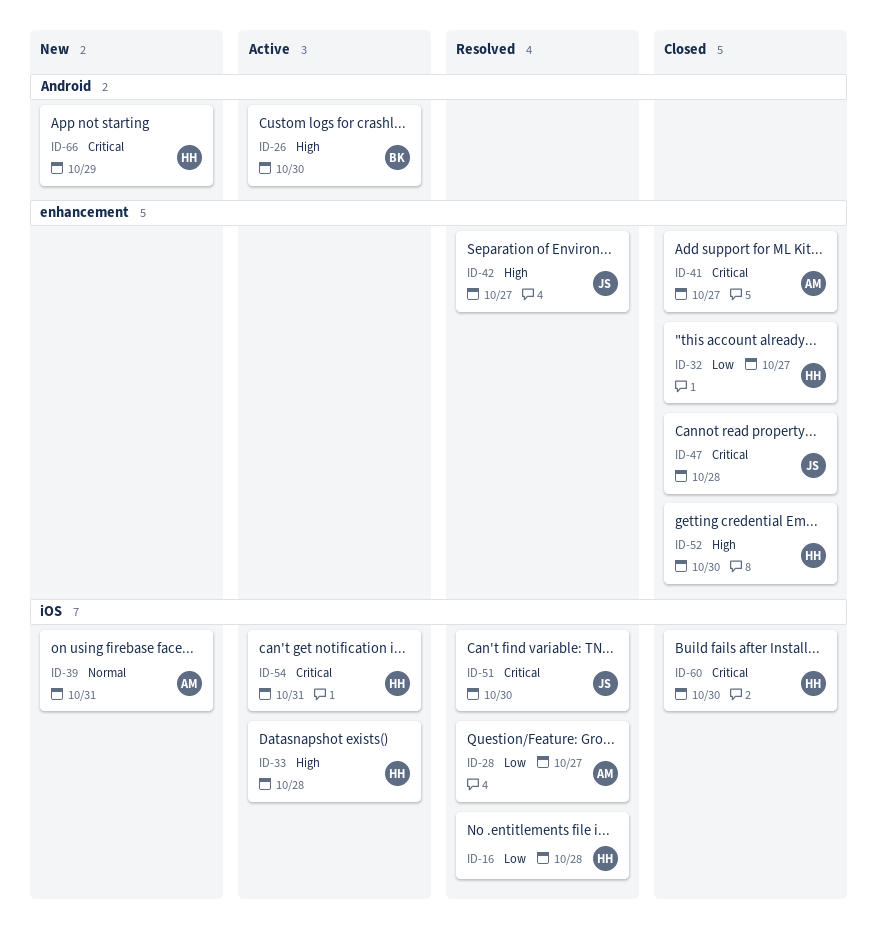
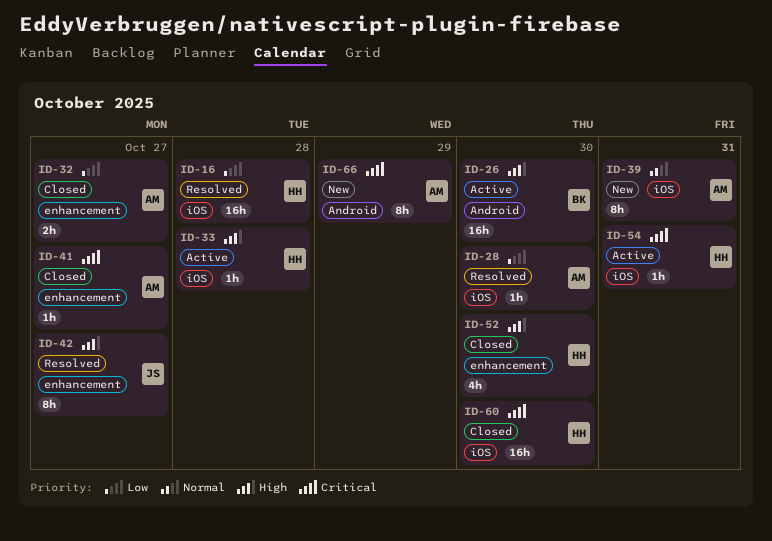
ID-28, due: Oct 27 -> Oct 30
ID-32, owner: HH -> AM
ID-47: present -> none
ID-51: present -> none
ID-66, owner: HH -> AM

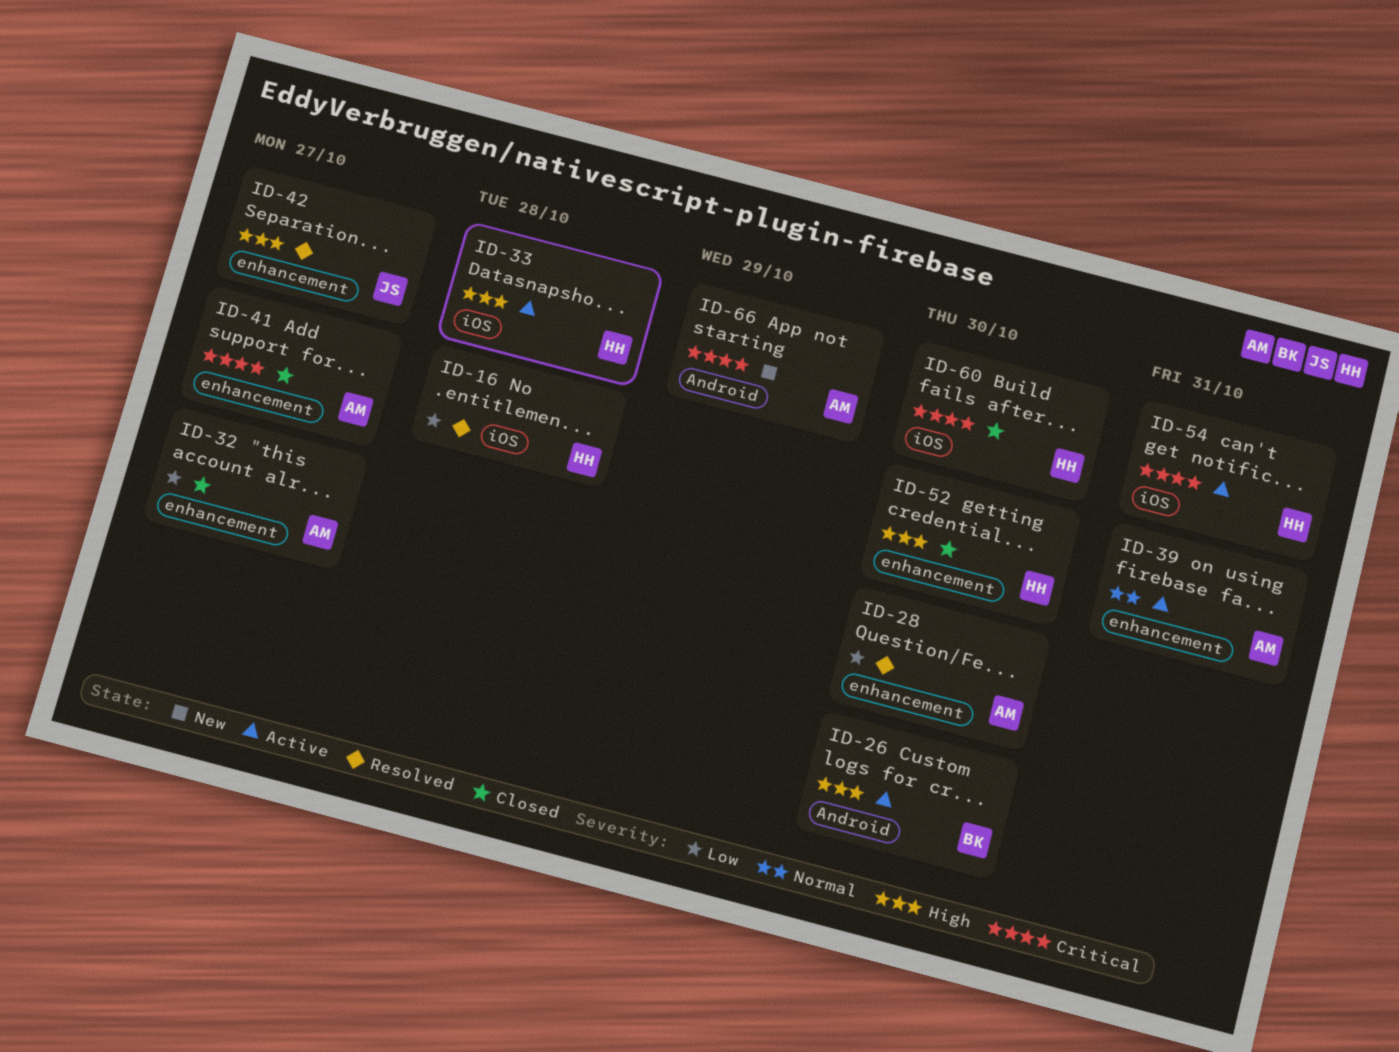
ID-28, label: iOS -> enhancement
ID-39, status: New -> Active
ID-39, label: iOS -> enhancement

